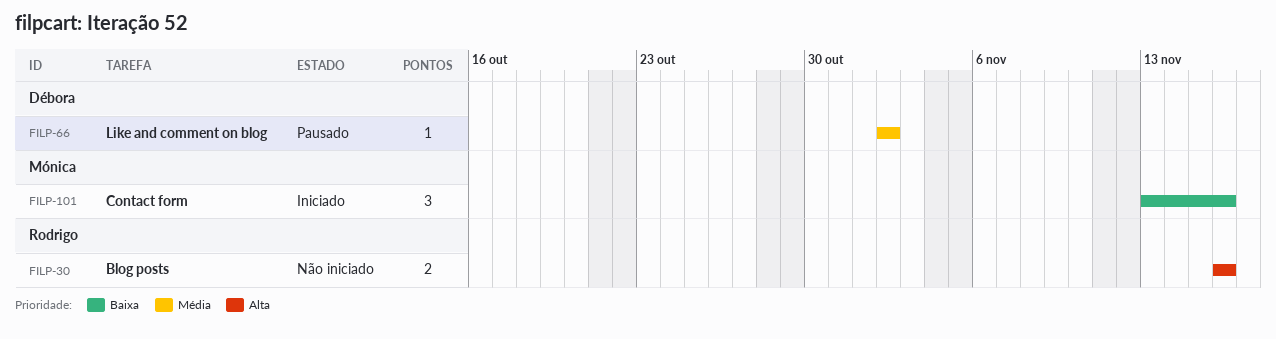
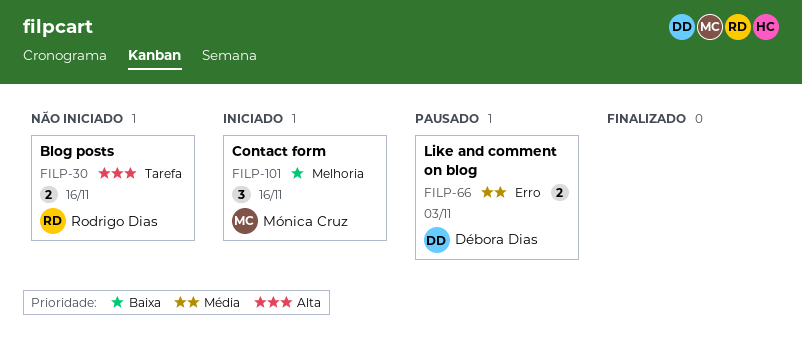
FILP-66, estimate: 1 -> 2
FILP-66, due: Nov 2 -> Nov 3

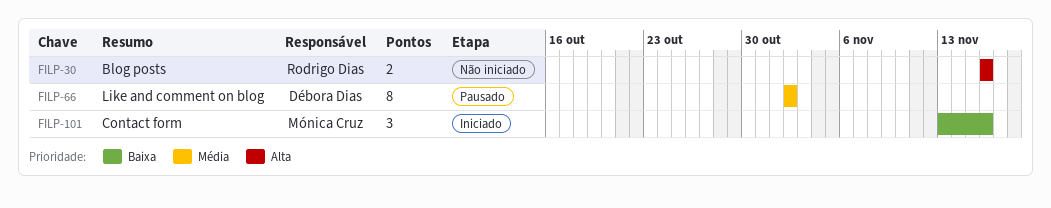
FILP-66, estimate: 2 -> 8
FILP-66, due: Nov 3 -> Nov 2

